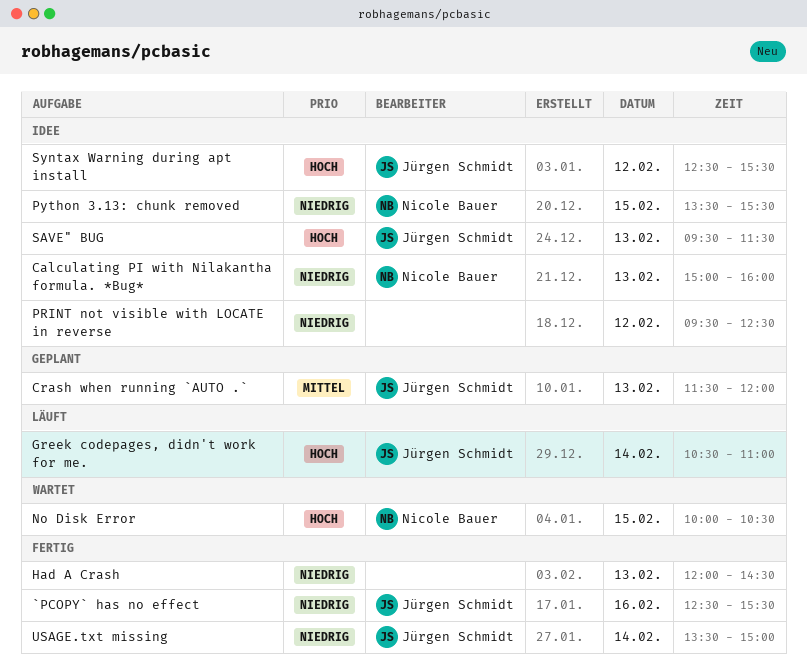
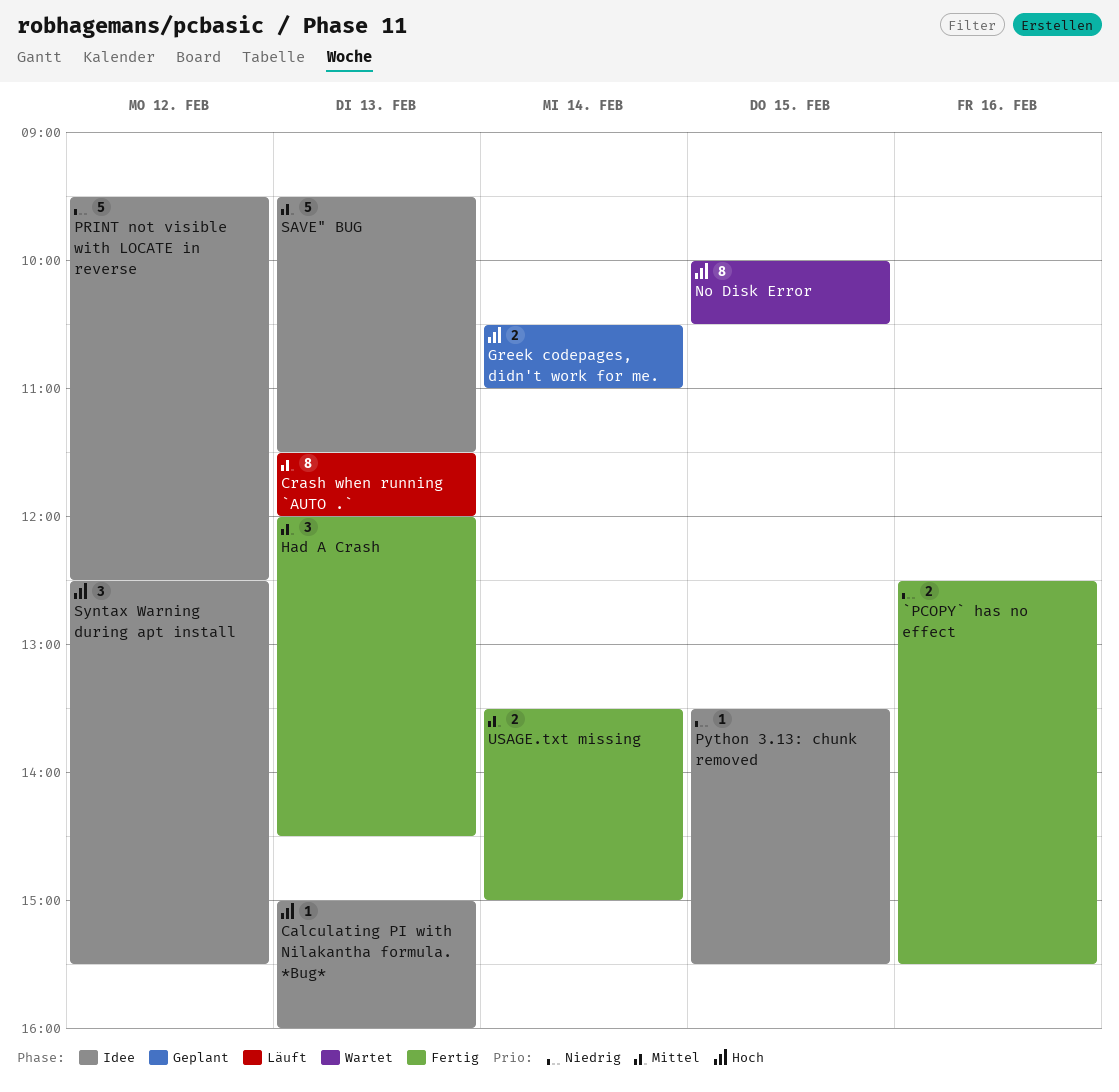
Calculating PI with Nilakantha formula. *Bug*, priority: Niedrig -> Hoch
Crash when running `AUTO .`, status: Geplant -> Läuft
Greek codepages, didn't work for me., status: Läuft -> Geplant
Had A Crash, priority: Niedrig -> Mittel
SAVE" BUG, priority: Hoch -> Mittel
USAGE.txt missing, priority: Niedrig -> Mittel

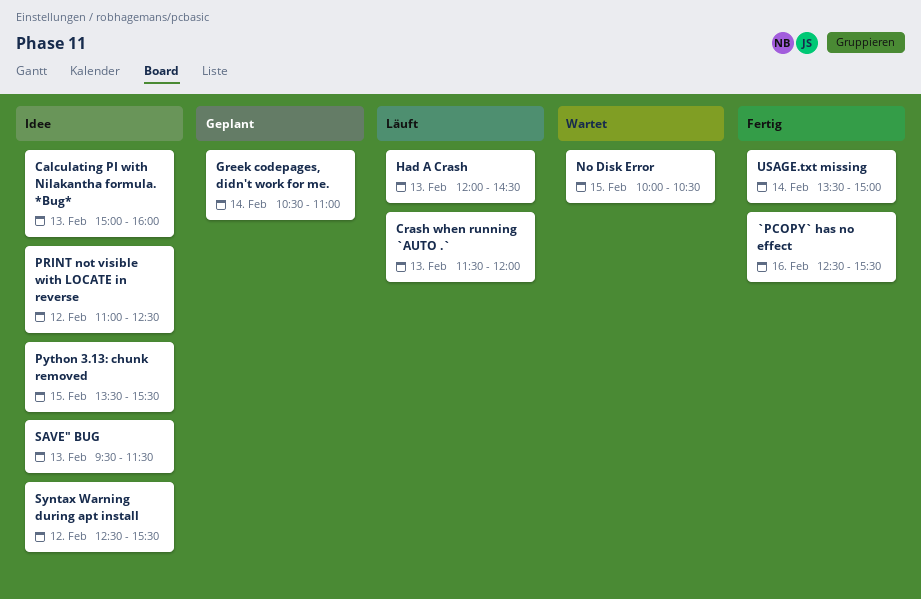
Had A Crash, status: Fertig -> Läuft
PRINT not visible with LOCATE in reverse, begins: 09:30 -> 11:00

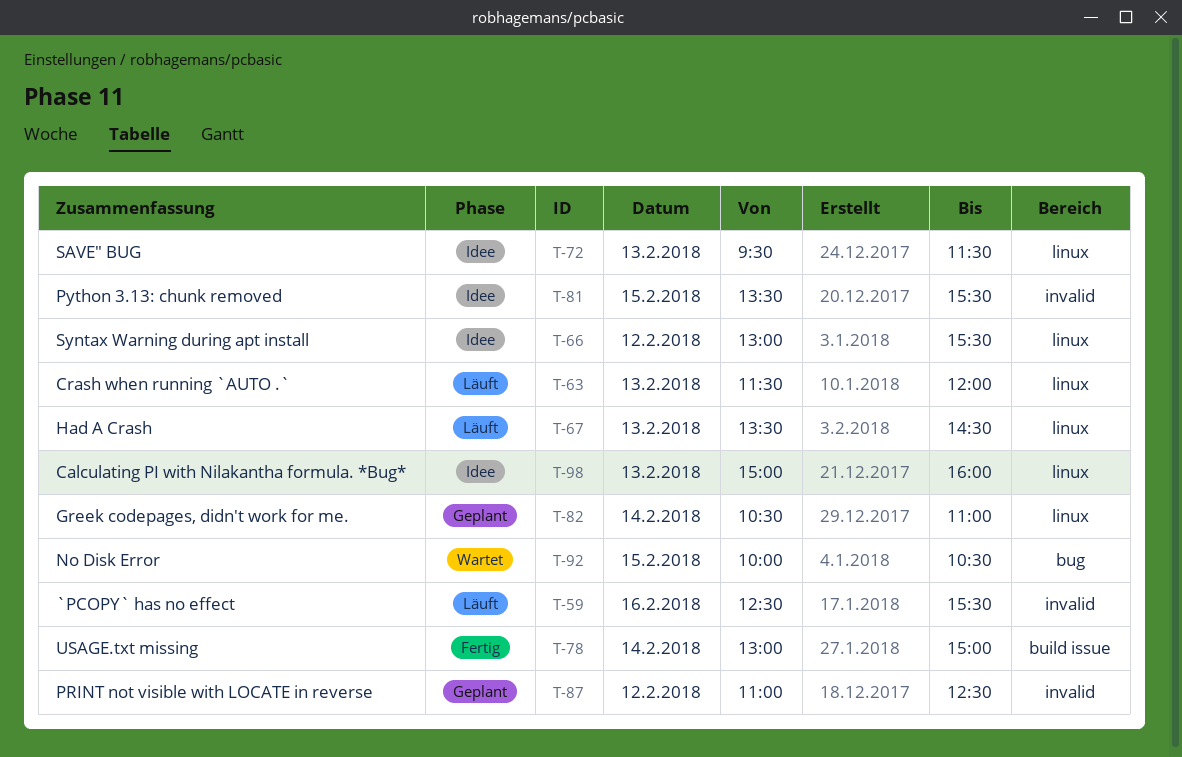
`PCOPY` has no effect, status: Fertig -> Läuft
Had A Crash, begins: 12:00 -> 13:30
PRINT not visible with LOCATE in reverse, status: Idee -> Geplant
Syntax Warning during apt install, begins: 12:30 -> 13:00
USAGE.txt missing, begins: 13:30 -> 13:00

